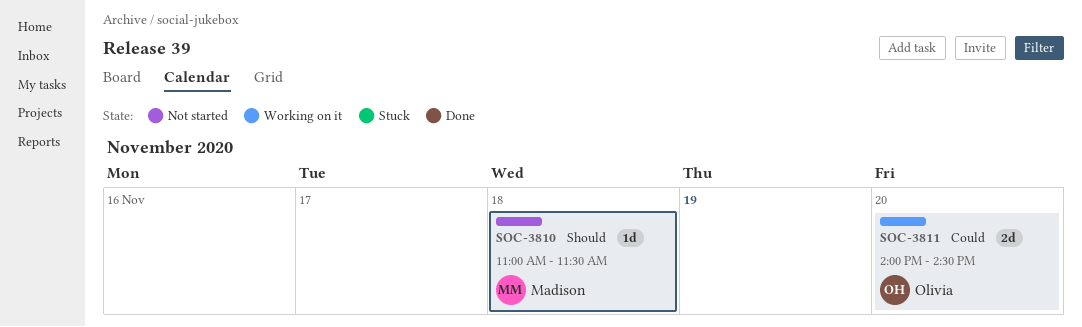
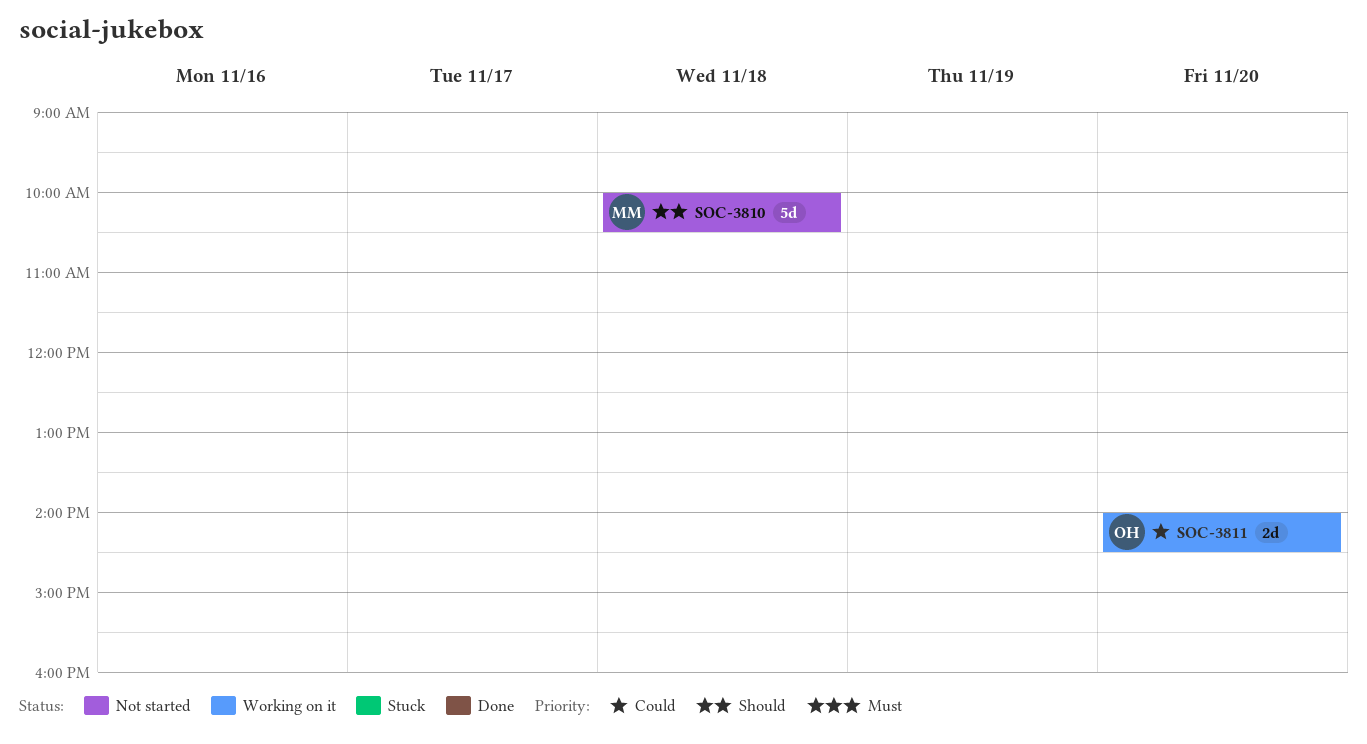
SOC-3810, estimate: 1d -> 5d
SOC-3810, begins: 11:00 -> 10:00
SOC-3810, ends: 11:30 -> 10:30

